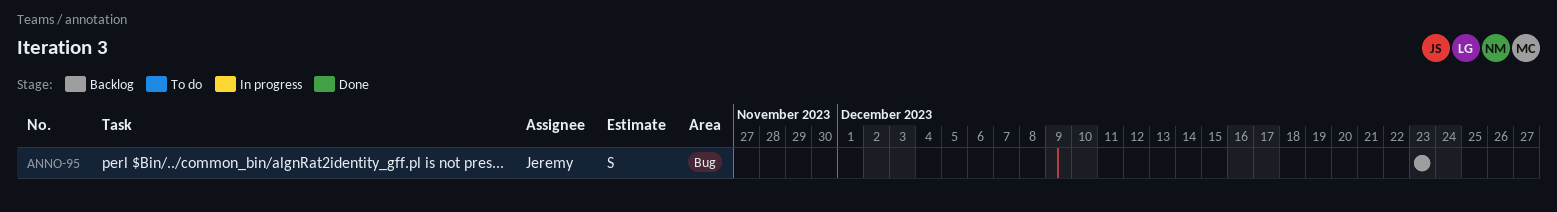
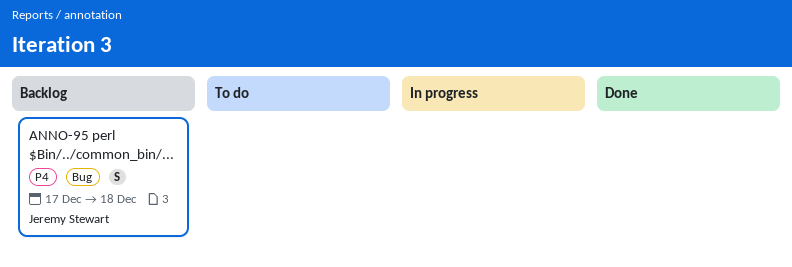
ANNO-95, start: Dec 23 -> Dec 17
ANNO-95, due: Dec 23 -> Dec 18

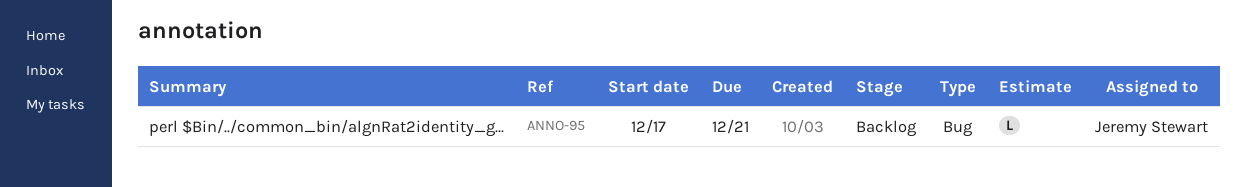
ANNO-95, estimate: S -> L
ANNO-95, due: Dec 18 -> Dec 21

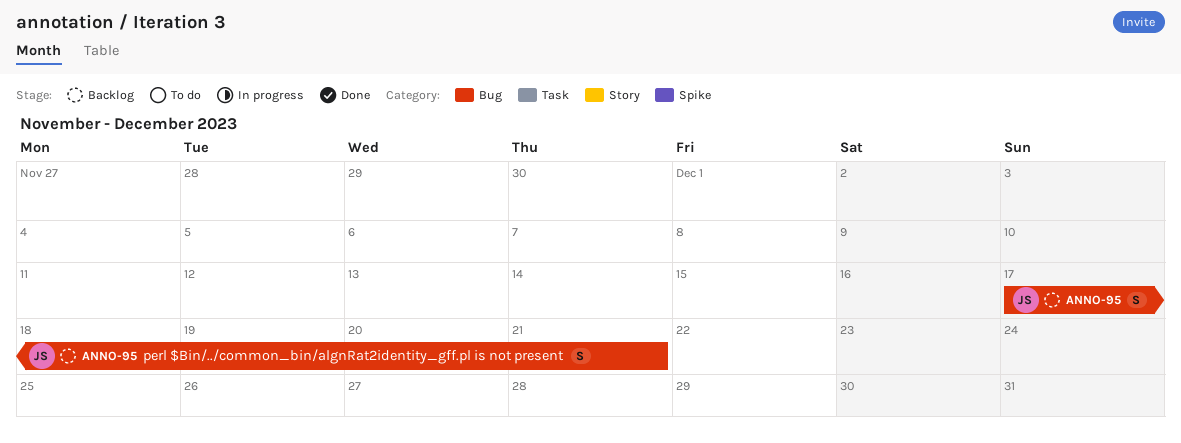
ANNO-95, estimate: L -> S

